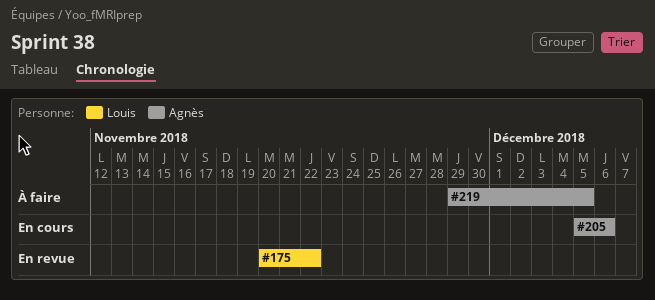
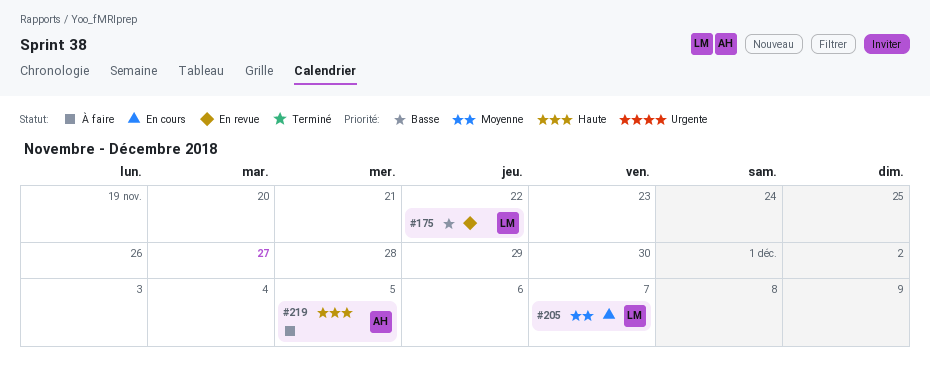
#205, owner: Agnès -> Louis
#205, due: Dec 6 -> Dec 7

